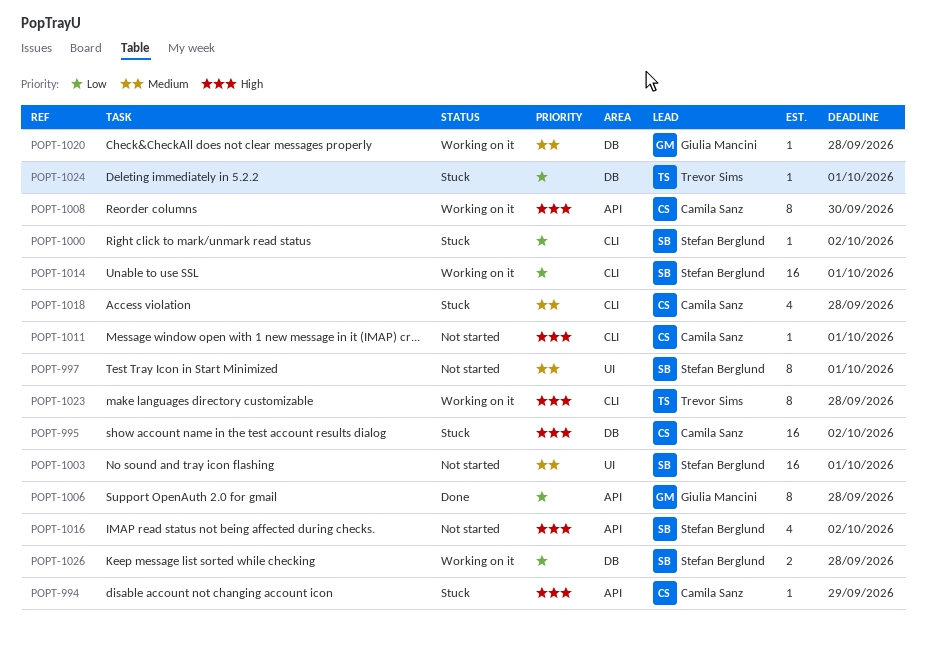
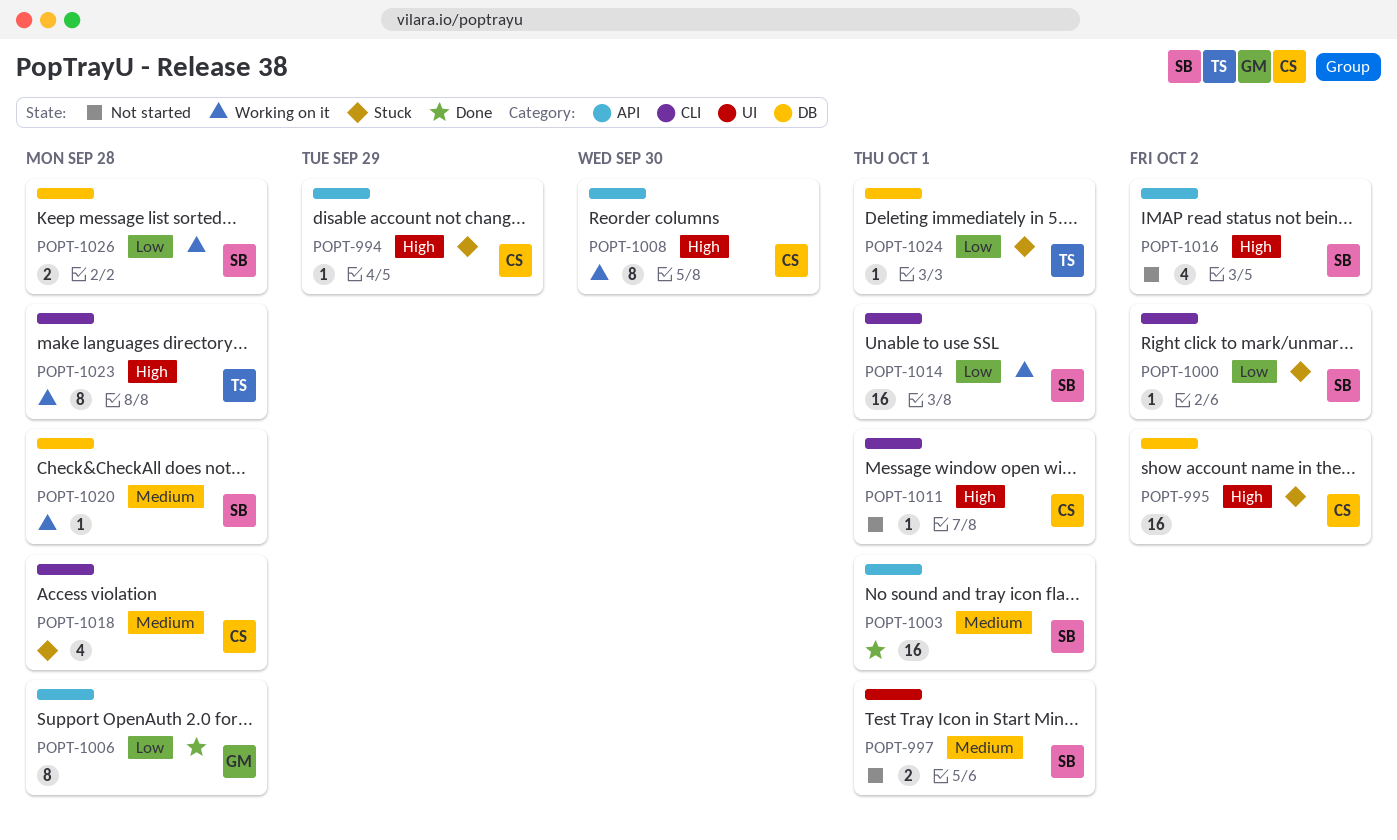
POPT-997, estimate: 8 -> 2
POPT-1003, status: Not started -> Done
POPT-1003, label: UI -> API
POPT-1020, owner: Giulia Mancini -> Stefan Berglund

